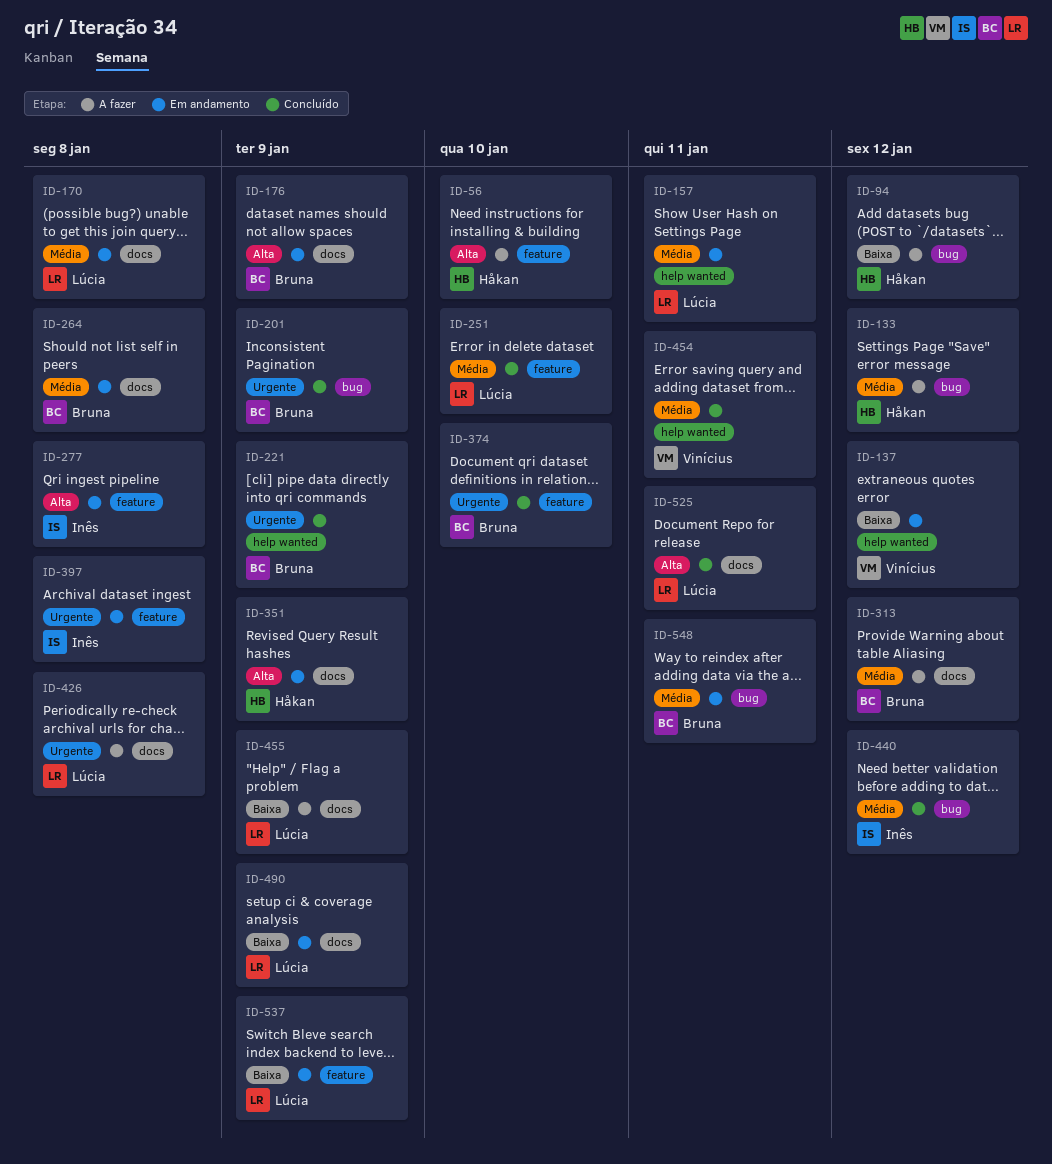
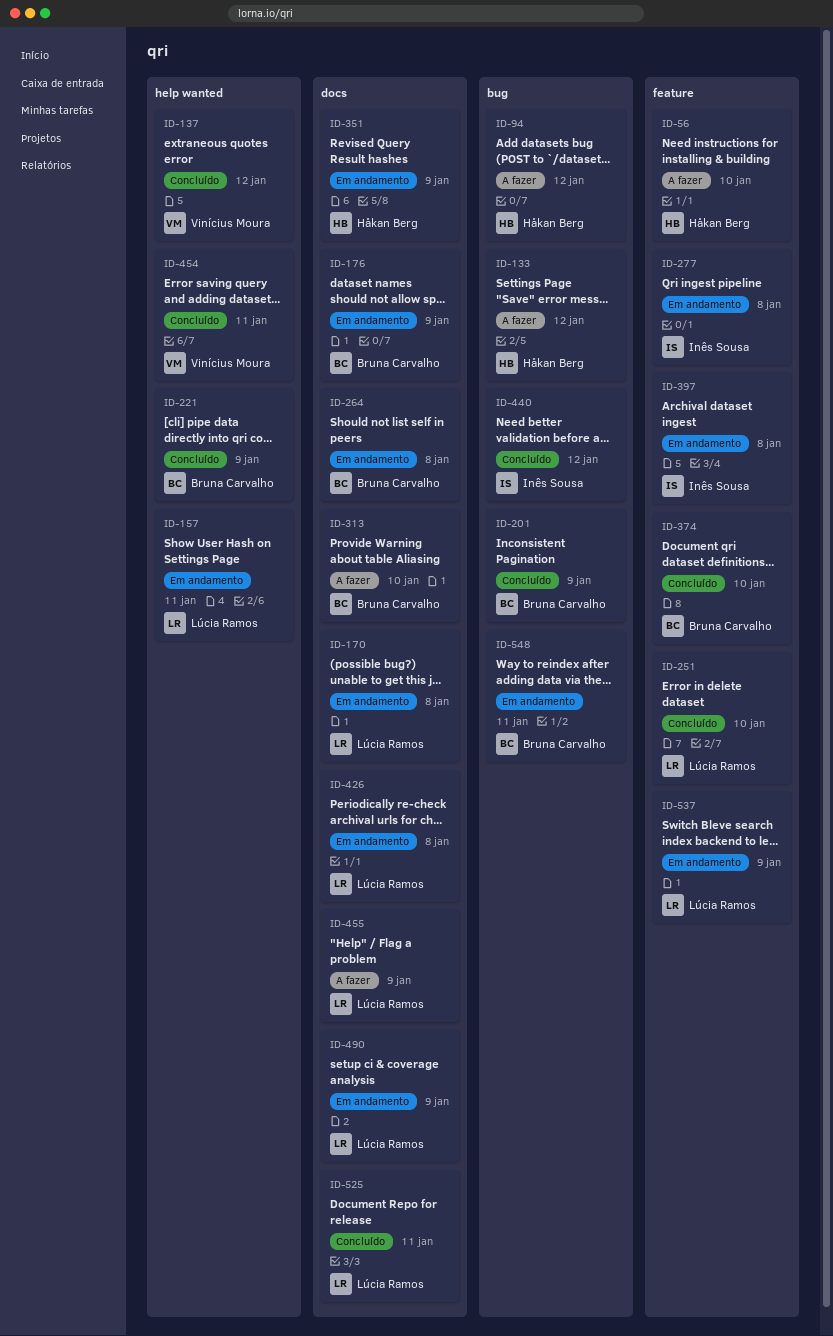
ID-137, status: Em andamento -> Concluído
ID-313, due: Jan 12 -> Jan 10
ID-426, status: A fazer -> Em andamento

